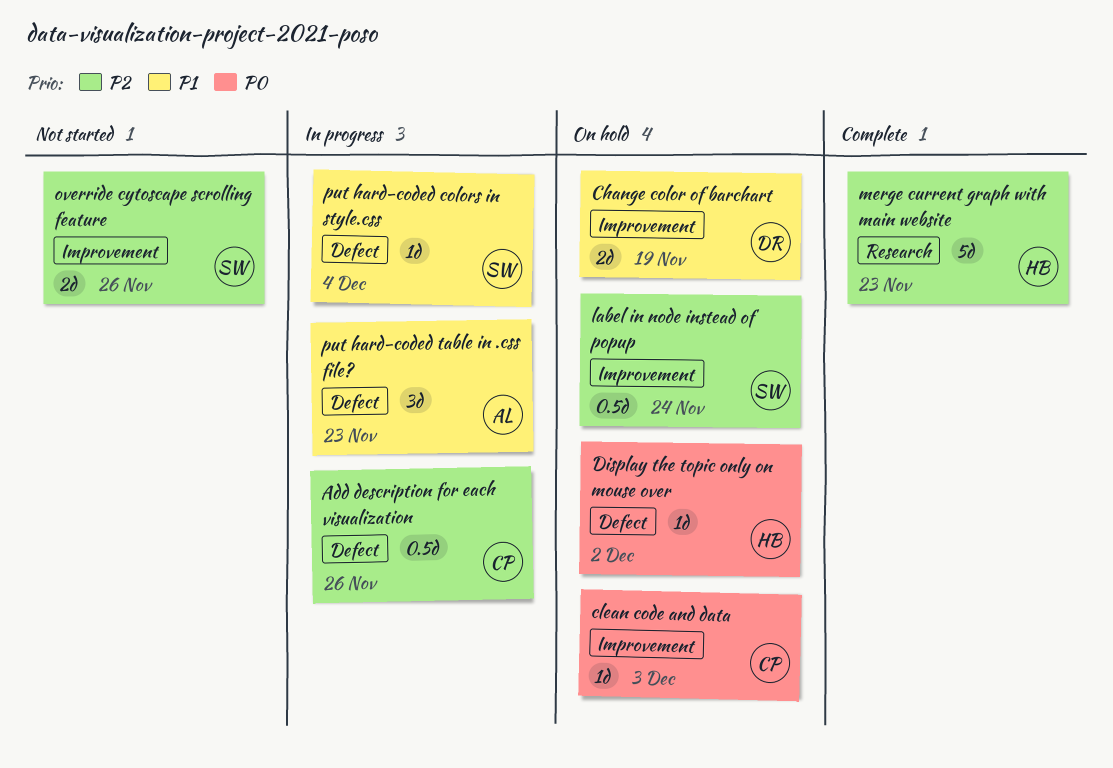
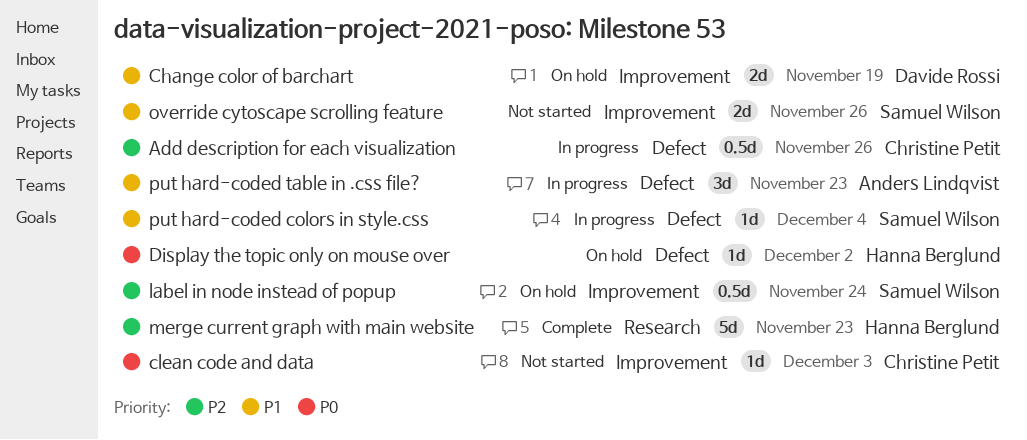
clean code and data, status: On hold -> Not started
override cytoscape scrolling feature, priority: P2 -> P1

